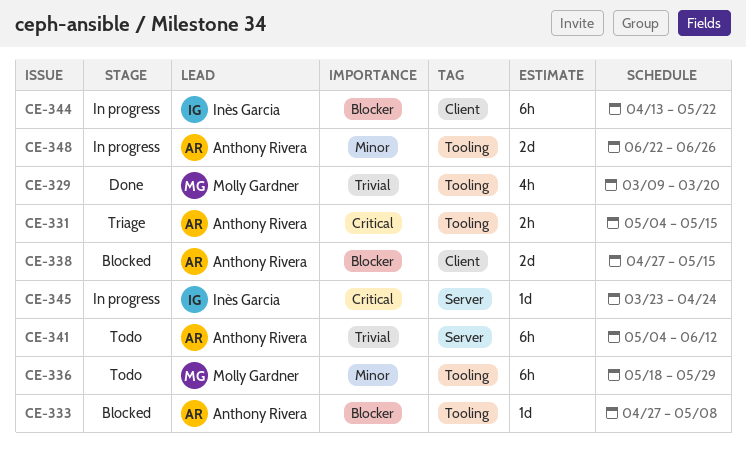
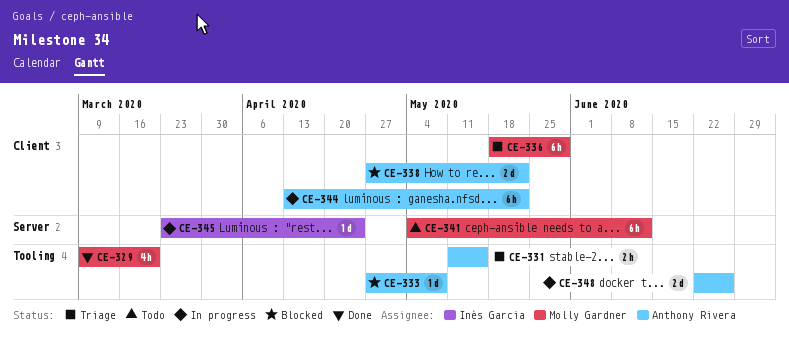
CE-331, start: May 4 -> May 11
CE-336, status: Todo -> Triage
CE-336, label: Tooling -> Client
CE-338, due: May 15 -> May 22
CE-341, owner: Anthony Rivera -> Molly Gardner
CE-344, owner: Inès Garcia -> Anthony Rivera

